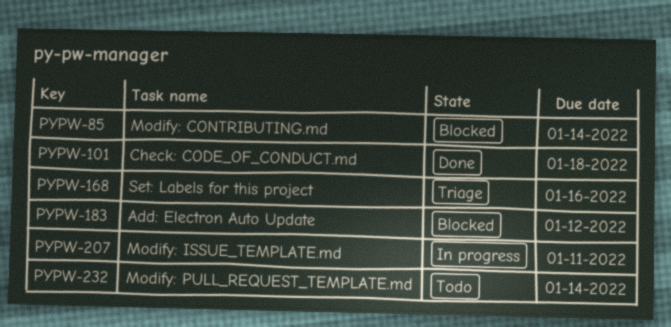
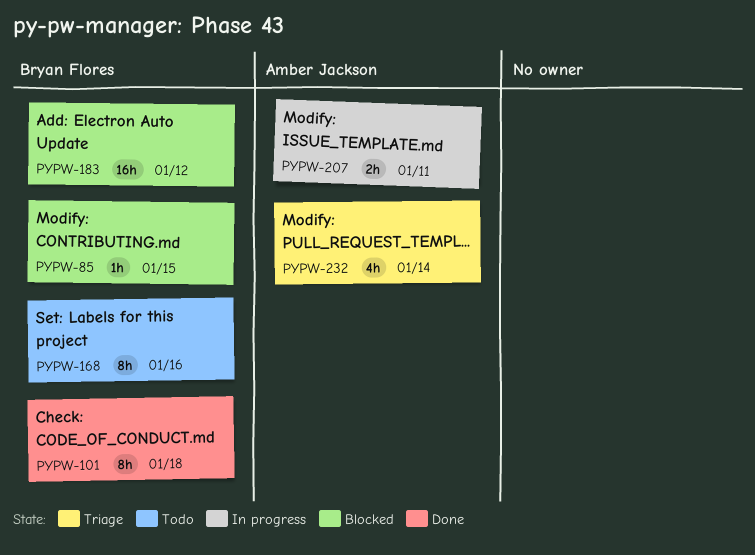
PYPW-85, due: Jan 14 -> Jan 15
PYPW-168, status: Triage -> Todo
PYPW-232, status: Todo -> Triage

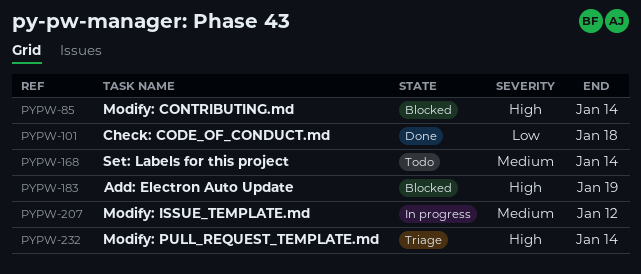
PYPW-85, due: Jan 15 -> Jan 14
PYPW-168, due: Jan 16 -> Jan 14
PYPW-183, due: Jan 12 -> Jan 19
PYPW-207, due: Jan 11 -> Jan 12

